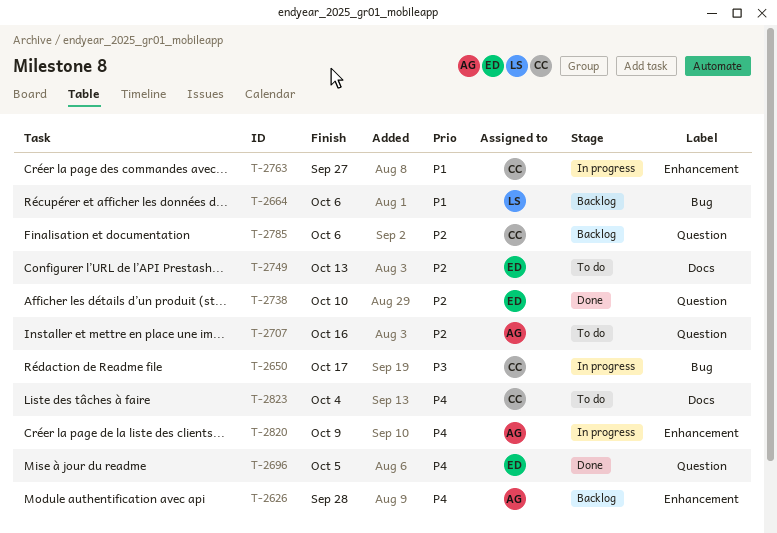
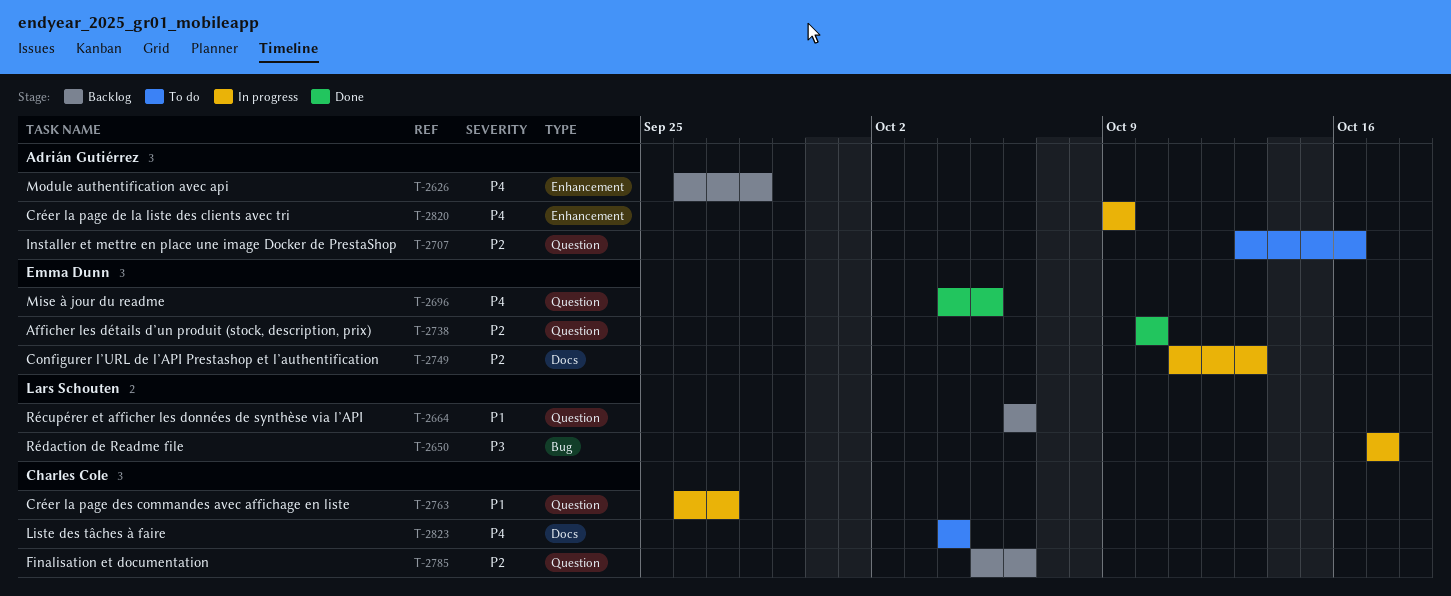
T-2650, owner: Charles Cole -> Lars Schouten
T-2664, label: Bug -> Question
T-2749, status: To do -> In progress
T-2763, label: Enhancement -> Question

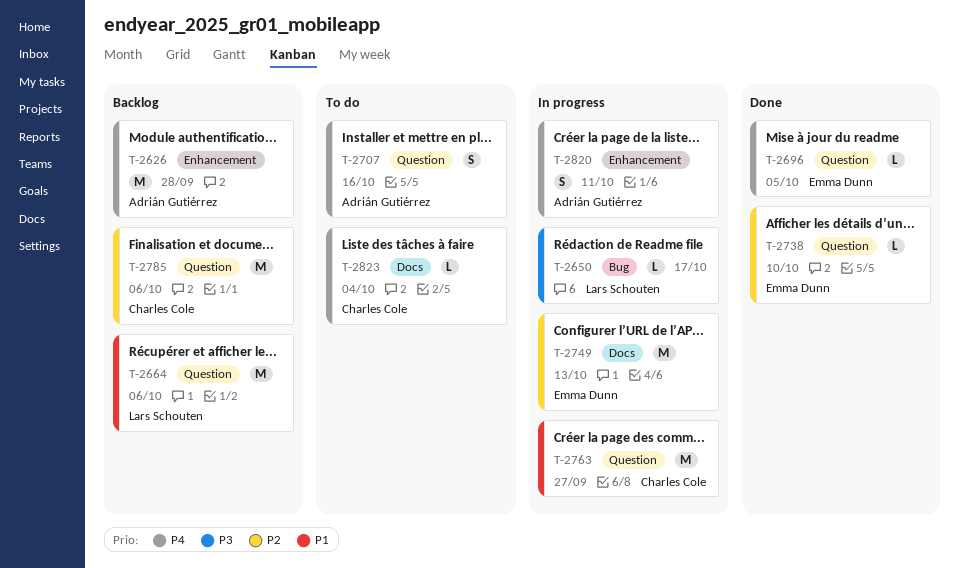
T-2707, priority: P2 -> P4
T-2820, due: Oct 9 -> Oct 11

